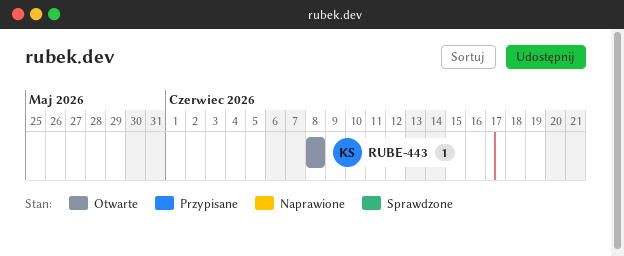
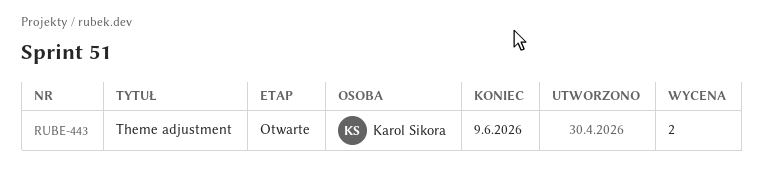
RUBE-443, estimate: 1 -> 2
RUBE-443, due: Jun 8 -> Jun 9

